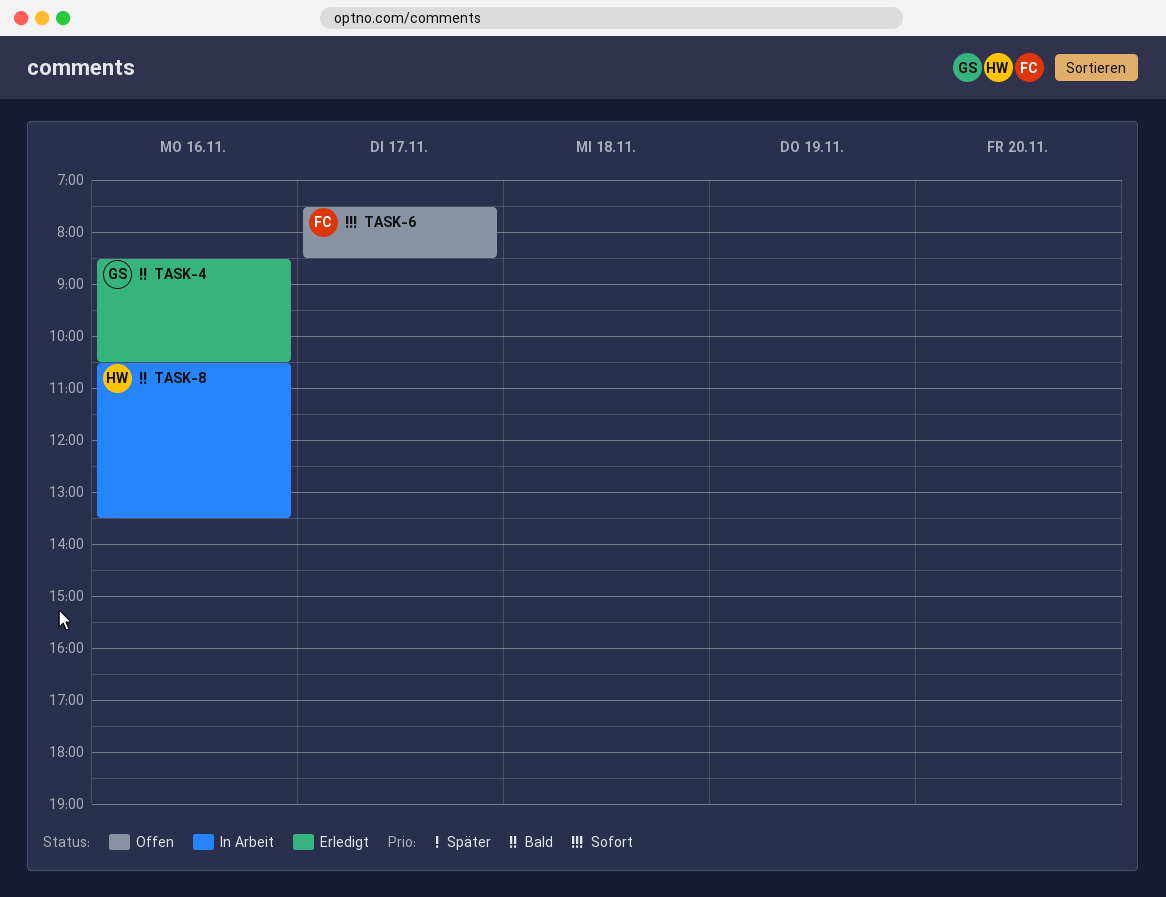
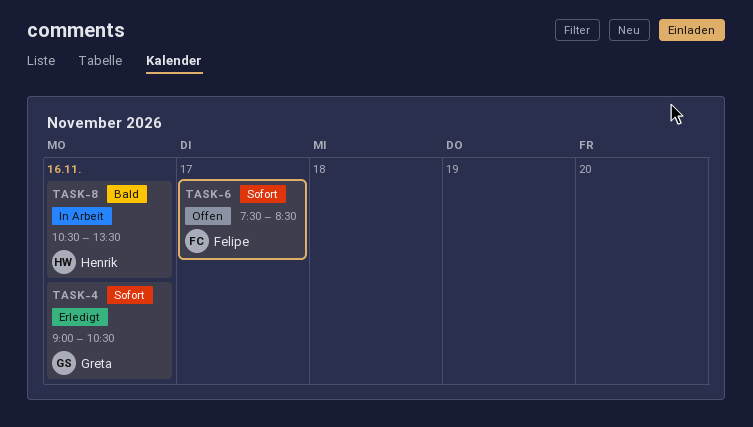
TASK-4, priority: Bald -> Sofort
TASK-4, begins: 08:30 -> 09:00

